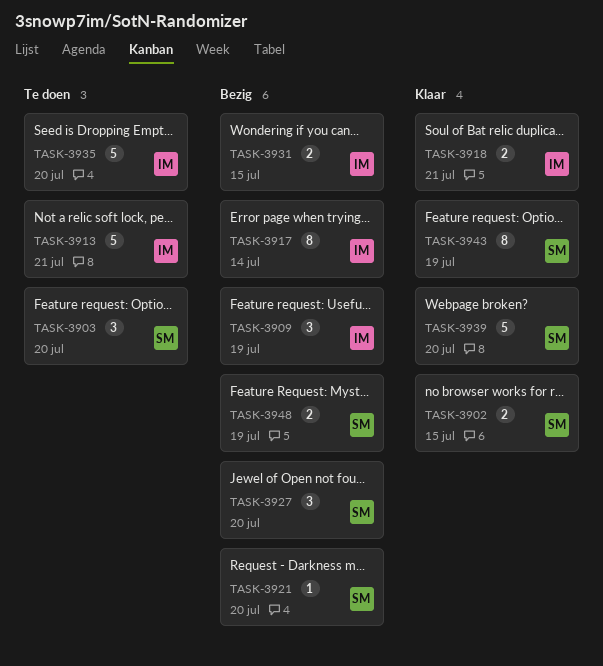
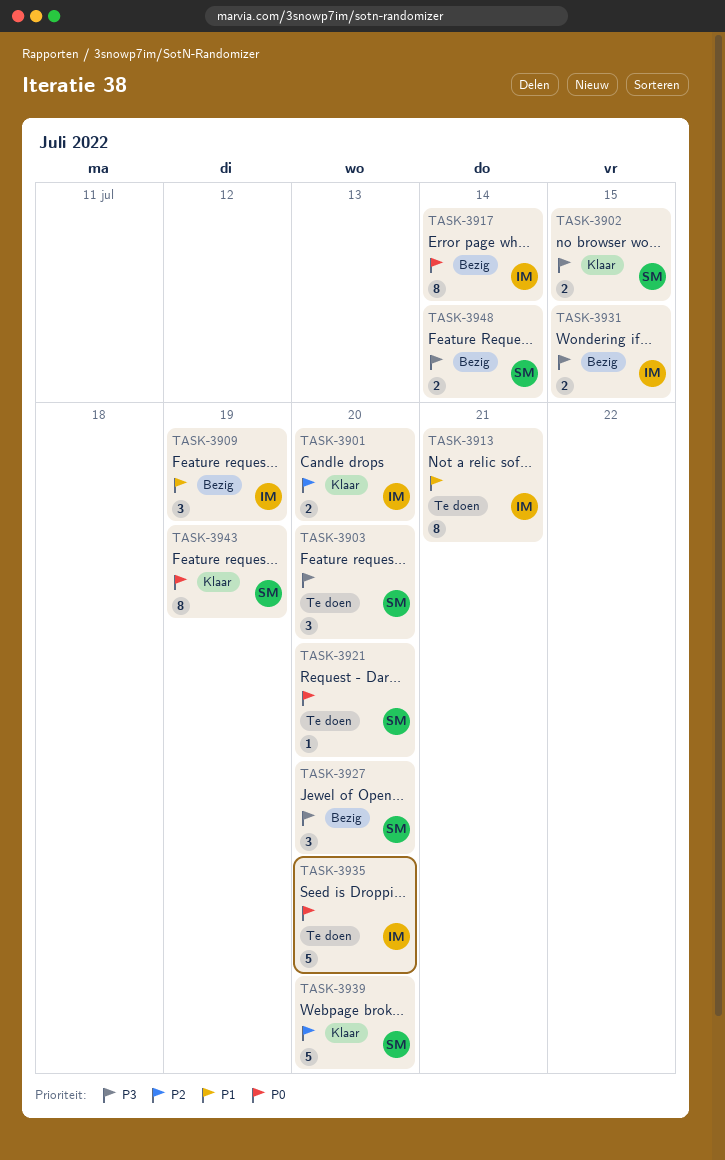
TASK-3901: none -> present
TASK-3913, estimate: 5 -> 8
TASK-3918: present -> none
TASK-3921, status: Bezig -> Te doen
TASK-3948, due: Jul 19 -> Jul 14

